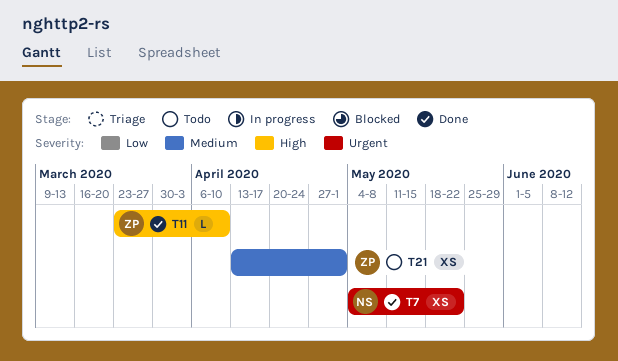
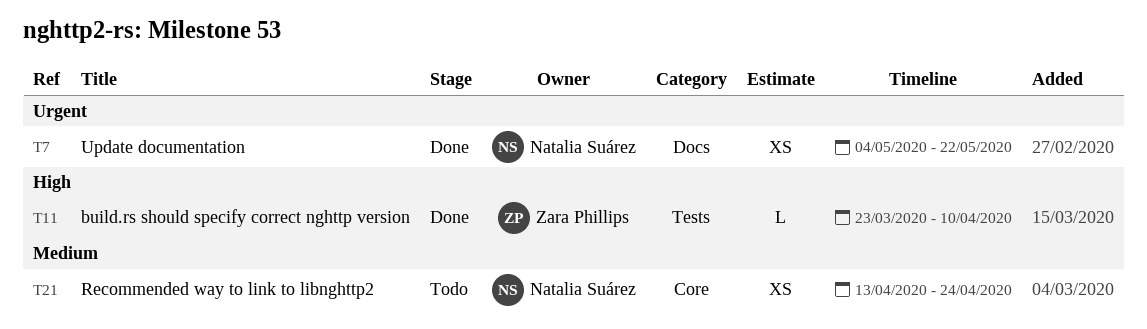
T21, owner: Zara Phillips -> Natalia Suárez
T21, due: May 1 -> Apr 24

